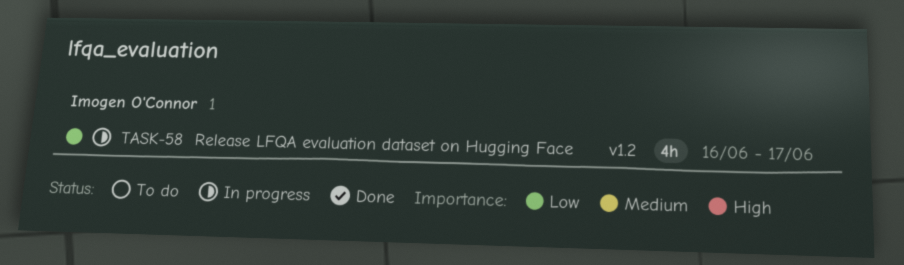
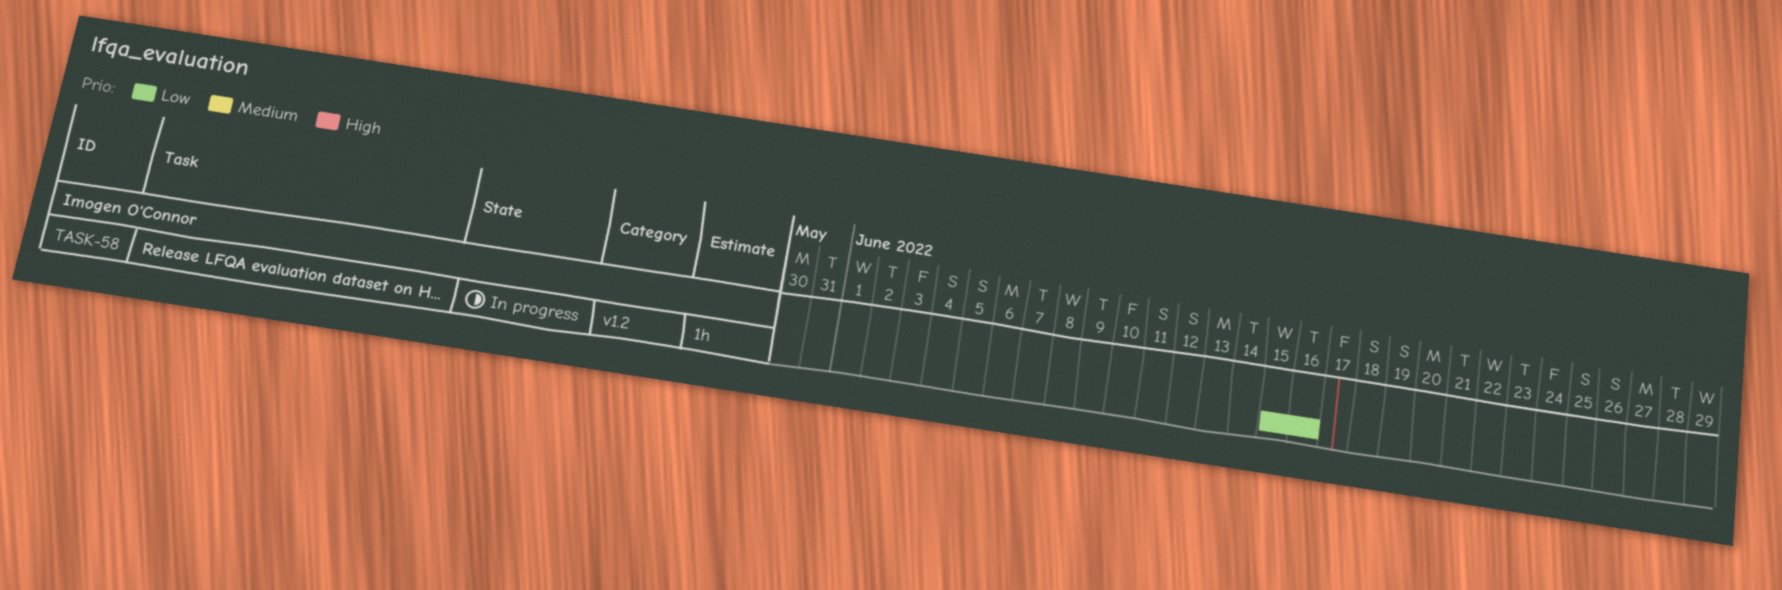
TASK-58, estimate: 4h -> 1h
TASK-58, start: Jun 16 -> Jun 15
TASK-58, due: Jun 17 -> Jun 16

